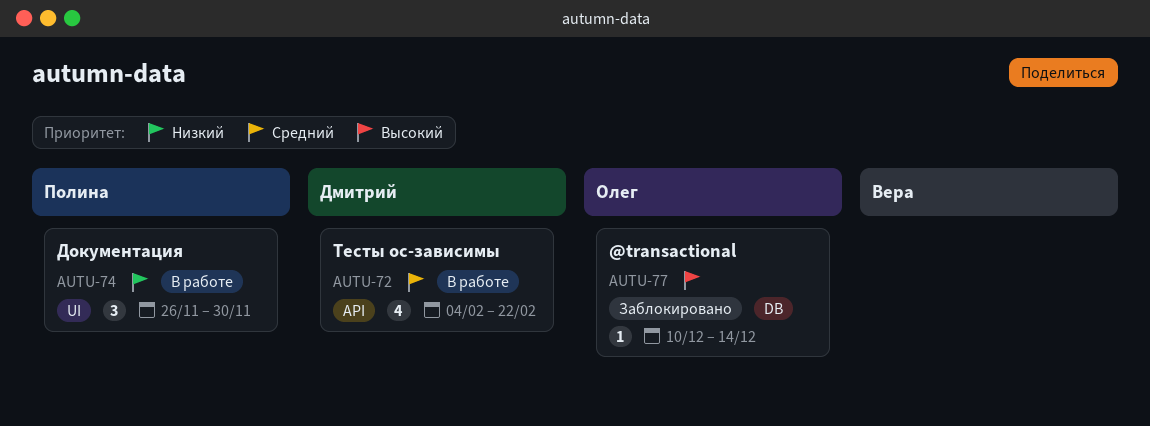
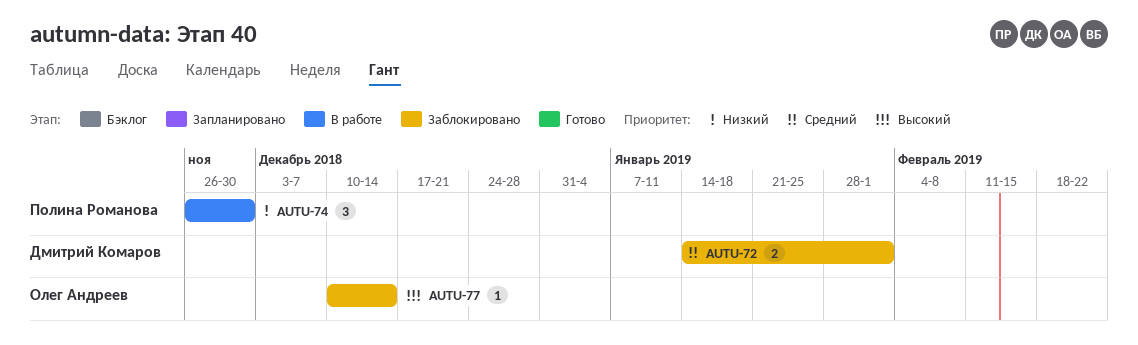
AUTU-72, status: В работе -> Заблокировано
AUTU-72, estimate: 4 -> 2
AUTU-72, start: Feb 4 -> Jan 14
AUTU-72, due: Feb 22 -> Feb 1

